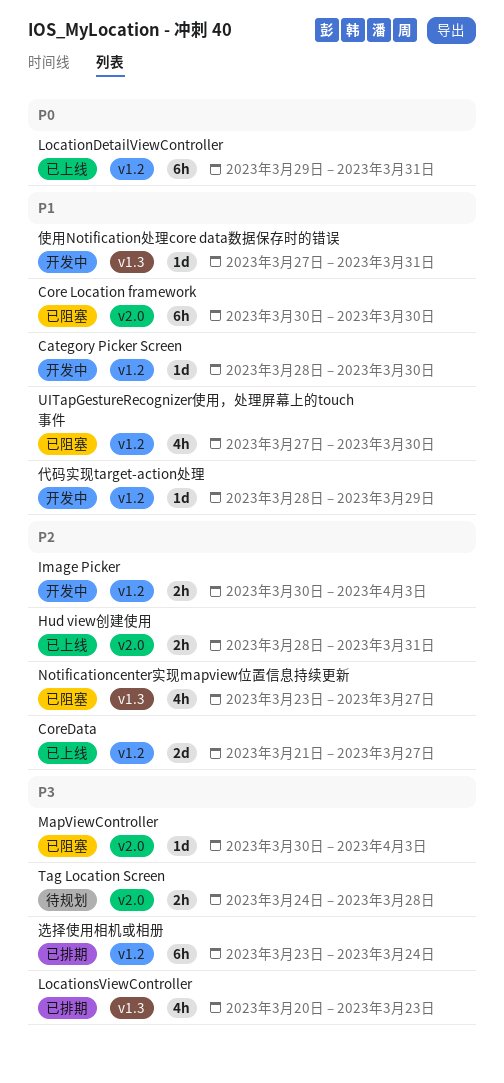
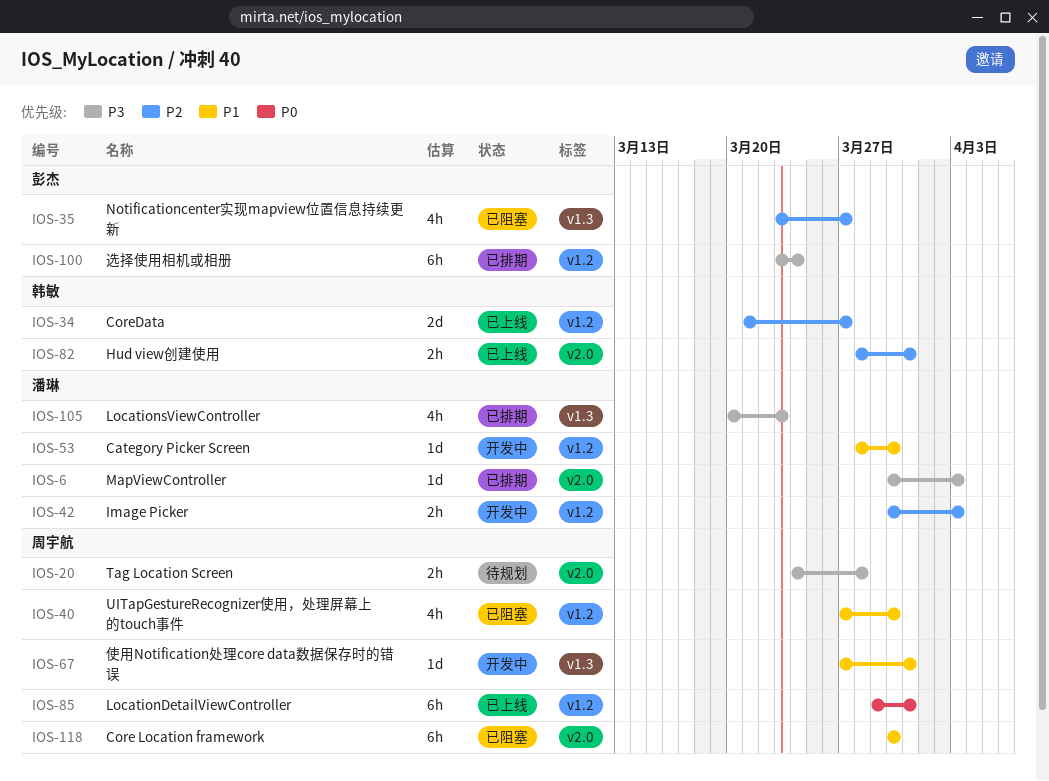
MapViewController, status: 已阻塞 -> 已排期
代码实现target-action处理: present -> none

